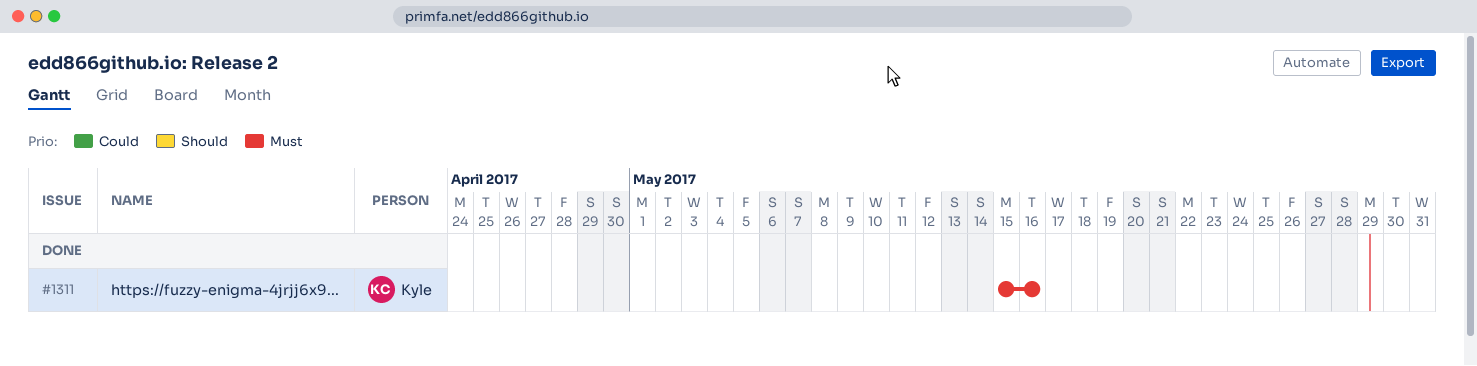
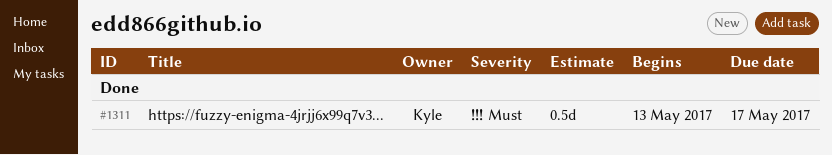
#1311, start: May 15 -> May 13
#1311, due: May 16 -> May 17

